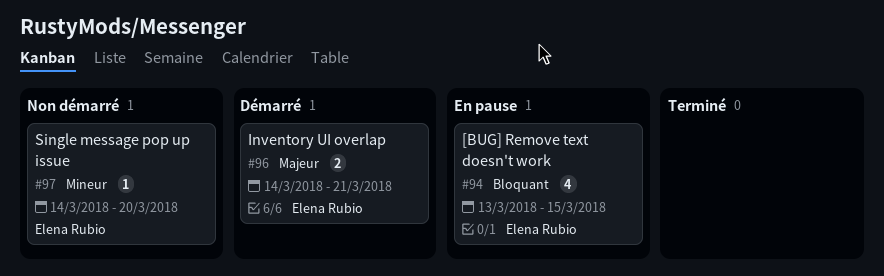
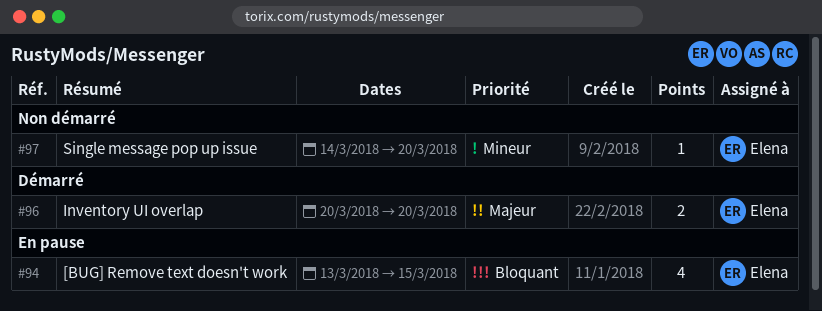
#96, start: Mar 14 -> Mar 20
#96, due: Mar 21 -> Mar 20

